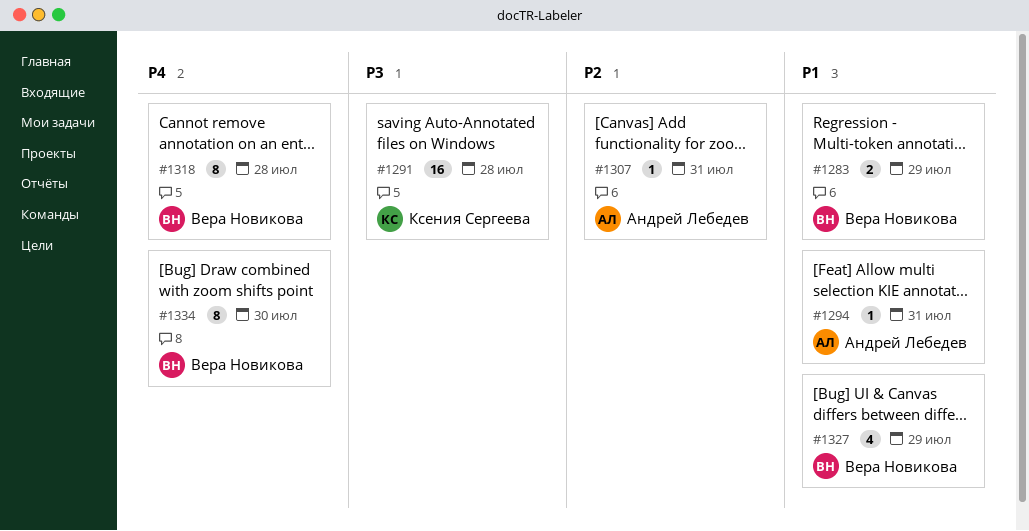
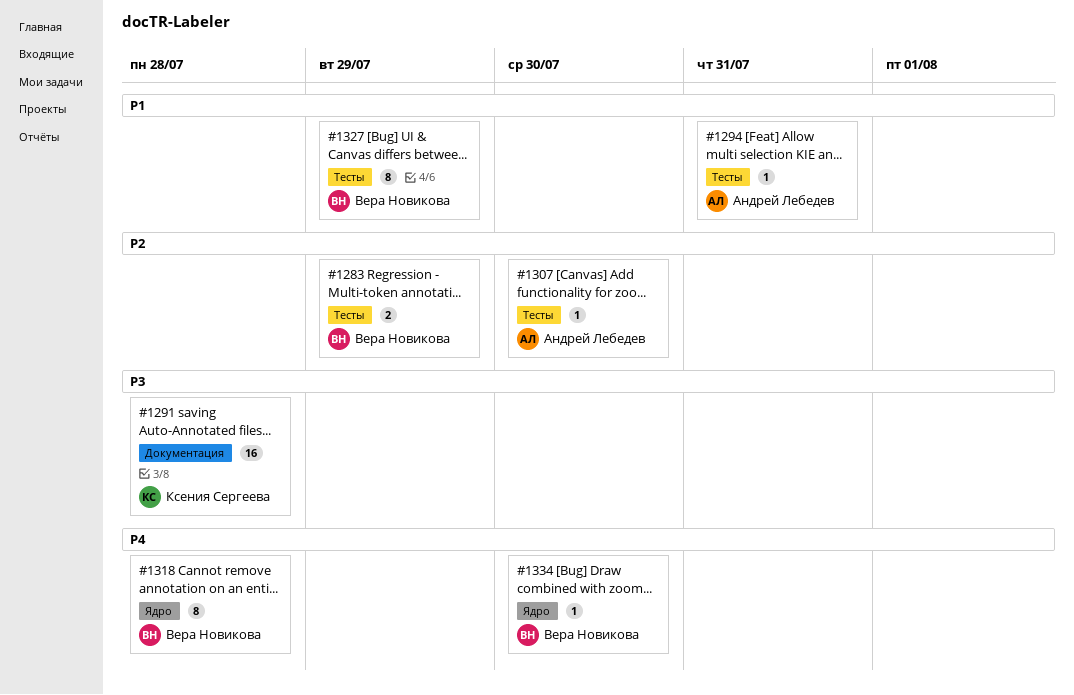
#1283, priority: P1 -> P2
#1307, due: Jul 31 -> Jul 30
#1327, estimate: 4 -> 8
#1334, estimate: 8 -> 1

